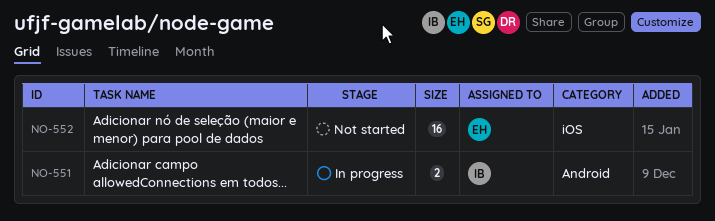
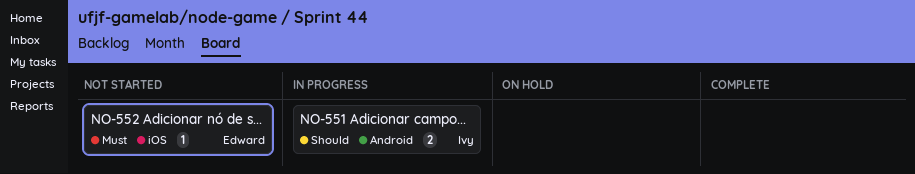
NO-552, estimate: 16 -> 1

